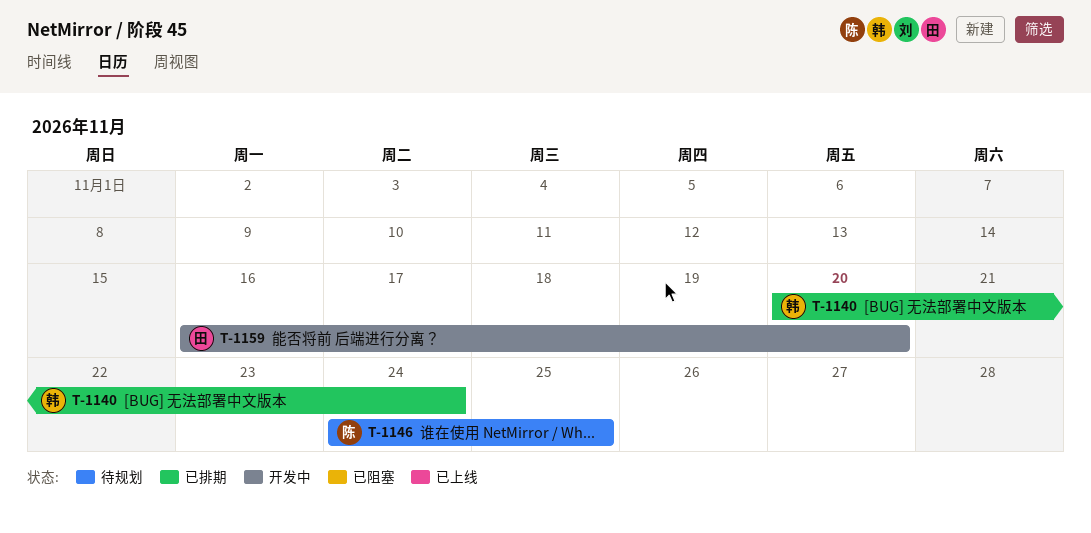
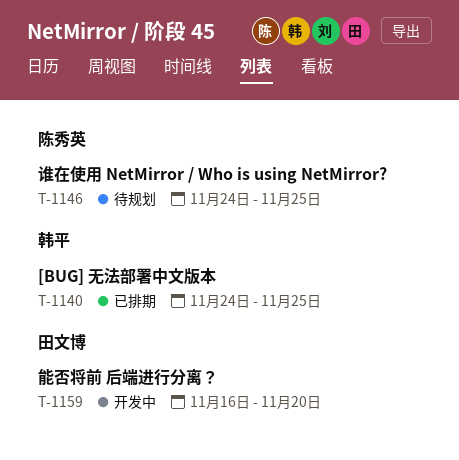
T-1140, start: Nov 20 -> Nov 24
T-1140, due: Nov 24 -> Nov 25

